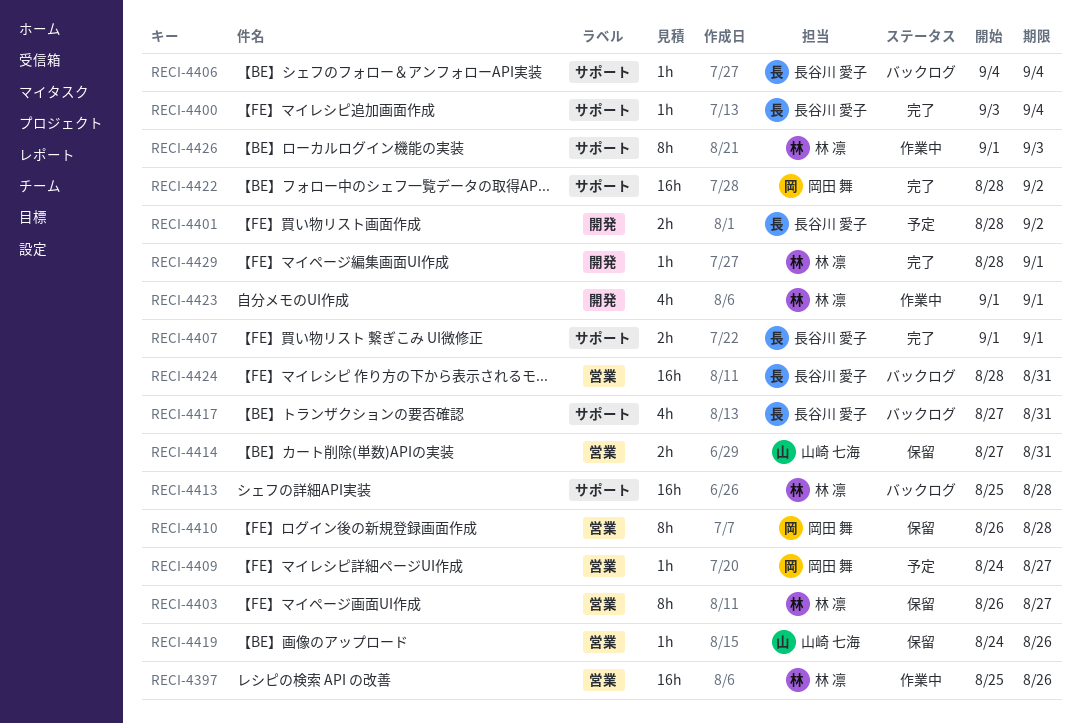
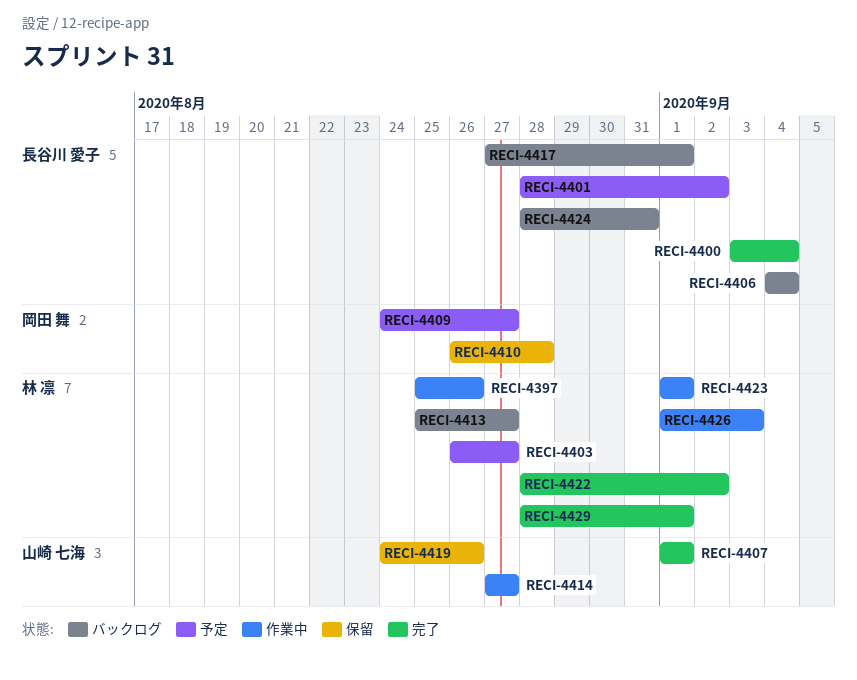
RECI-4403, status: 保留 -> 予定
RECI-4407, owner: 長谷川 愛子 -> 山崎 七海
RECI-4413, due: Aug 28 -> Aug 27
RECI-4414, status: 保留 -> 作業中
RECI-4414, due: Aug 31 -> Aug 27
RECI-4417, due: Aug 31 -> Sep 1
RECI-4422, owner: 岡田 舞 -> 林 凛

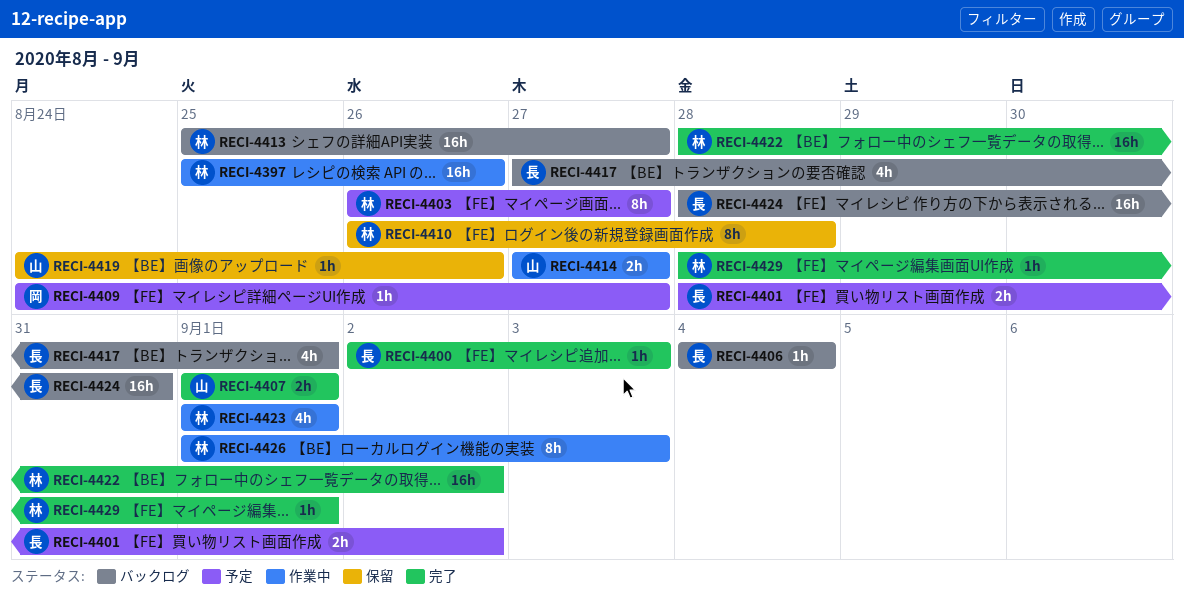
RECI-4400, start: Sep 3 -> Sep 2
RECI-4400, due: Sep 4 -> Sep 3
RECI-4410, owner: 岡田 舞 -> 林 凛

